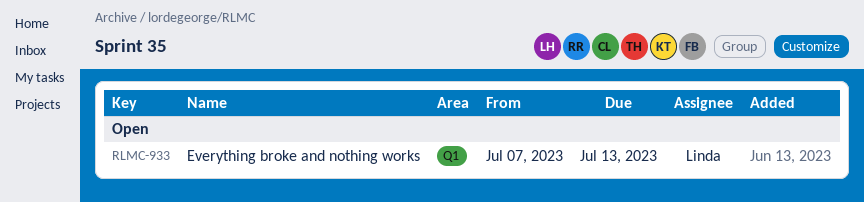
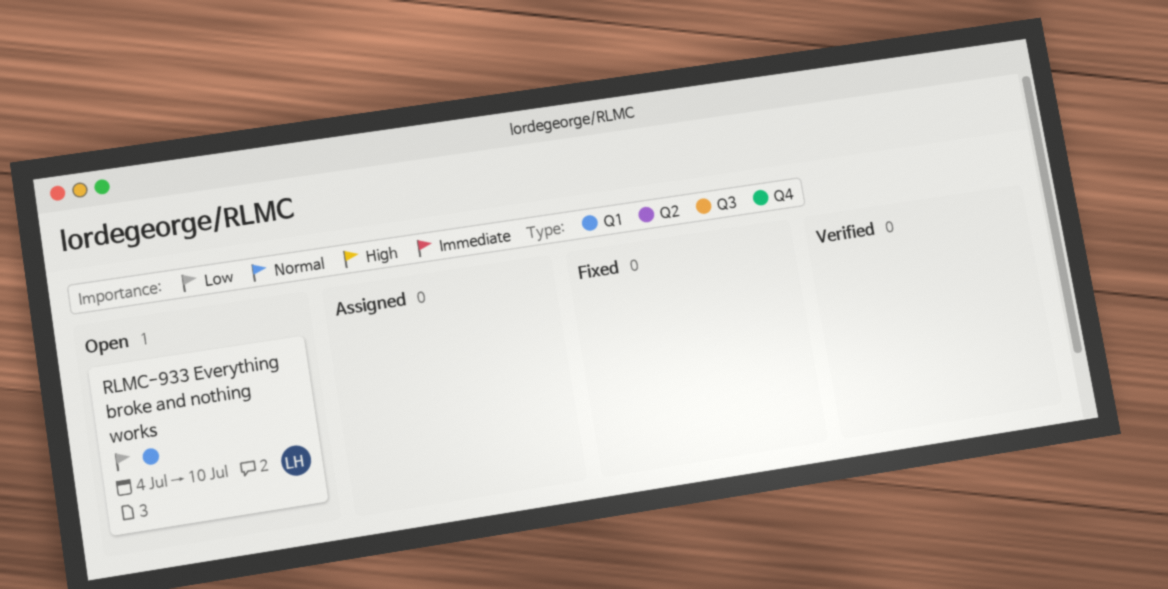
RLMC-933, start: Jul 7 -> Jul 4
RLMC-933, due: Jul 13 -> Jul 10

